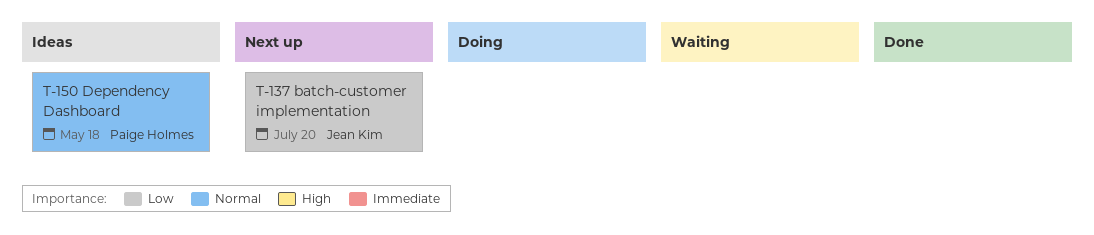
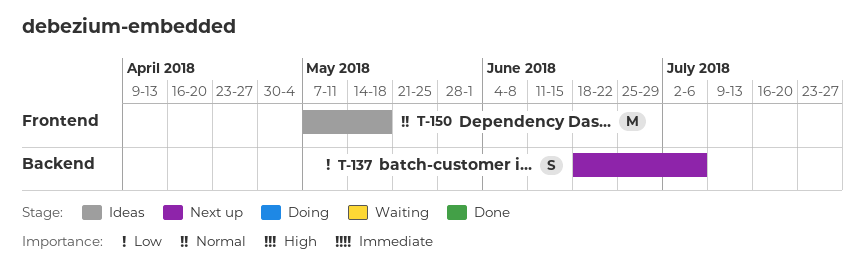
T-137, due: Jul 20 -> Jul 6

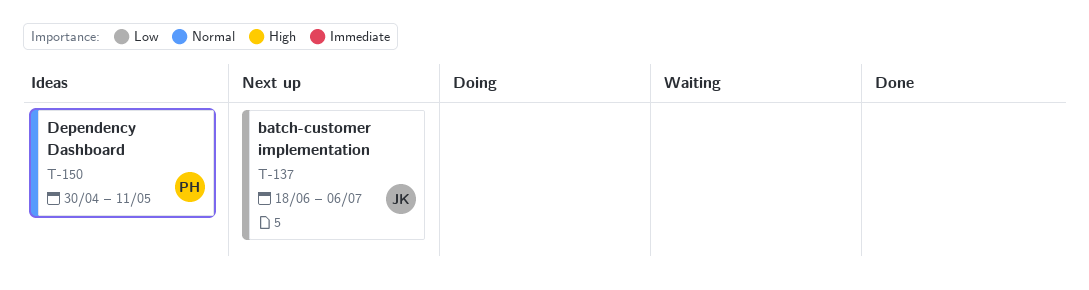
T-150, start: May 7 -> Apr 30
T-150, due: May 18 -> May 11

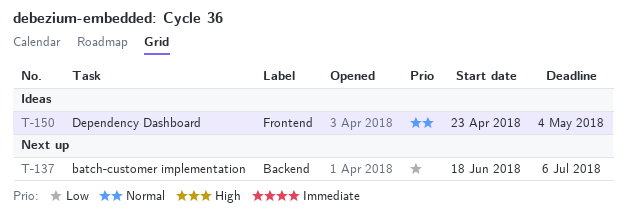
T-150, start: Apr 30 -> Apr 23
T-150, due: May 11 -> May 4

